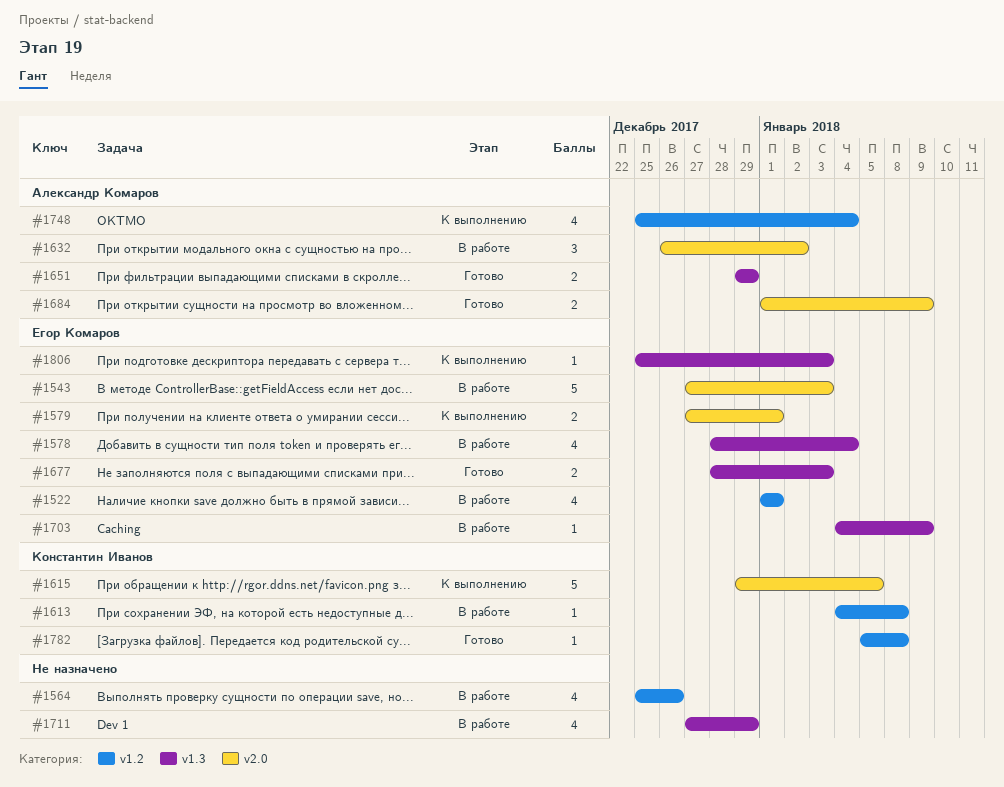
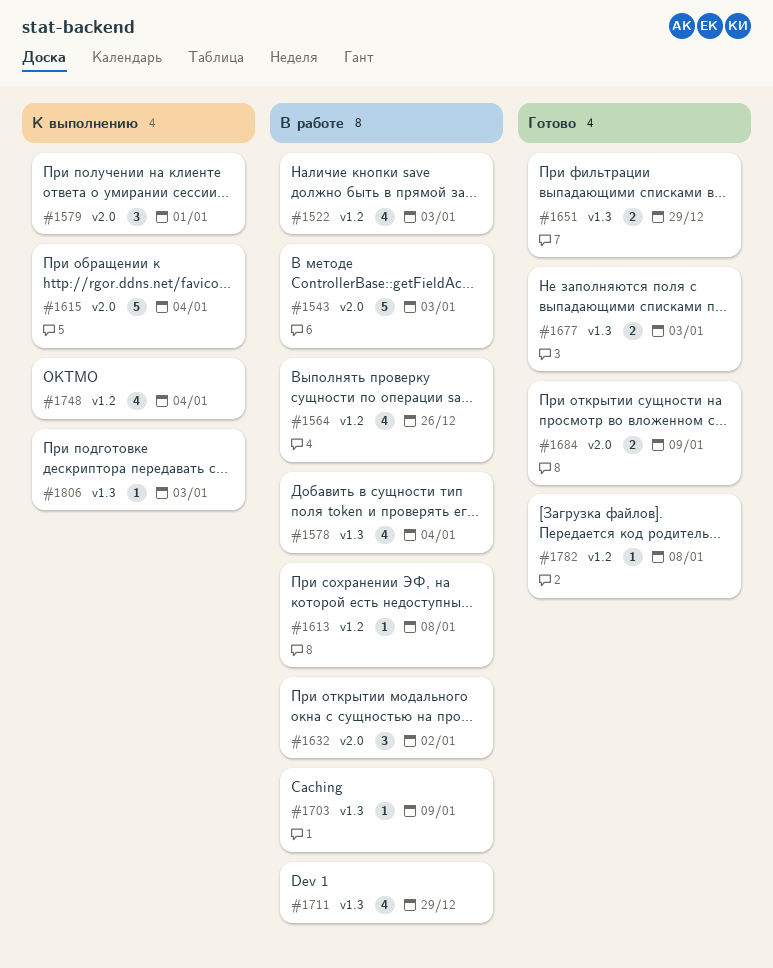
#1522, due: Jan 1 -> Jan 3
#1579, estimate: 2 -> 3
#1615, due: Jan 5 -> Jan 4

